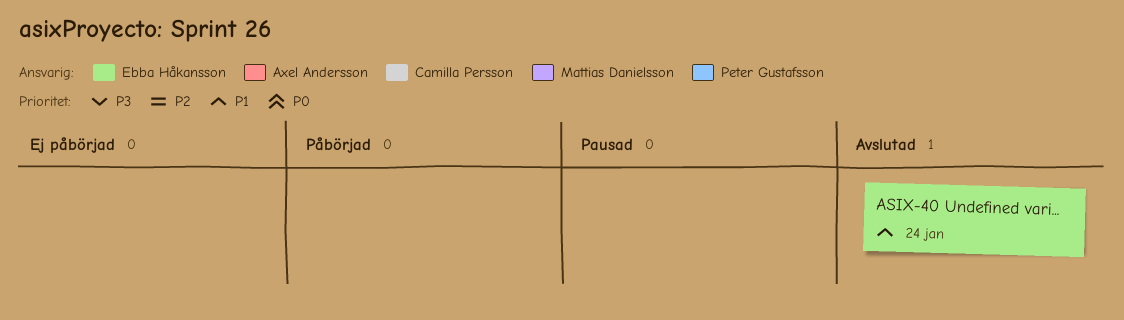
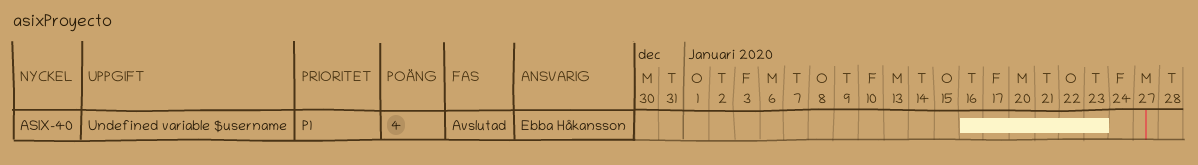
ASIX-40, due: Jan 24 -> Jan 23

